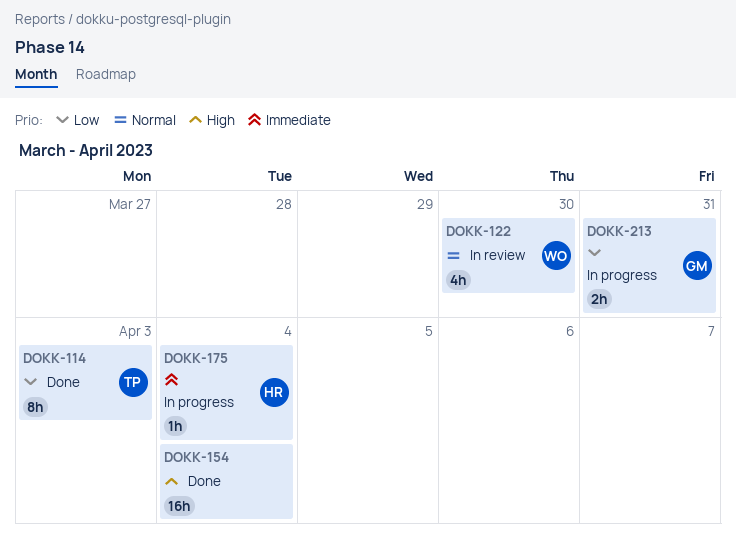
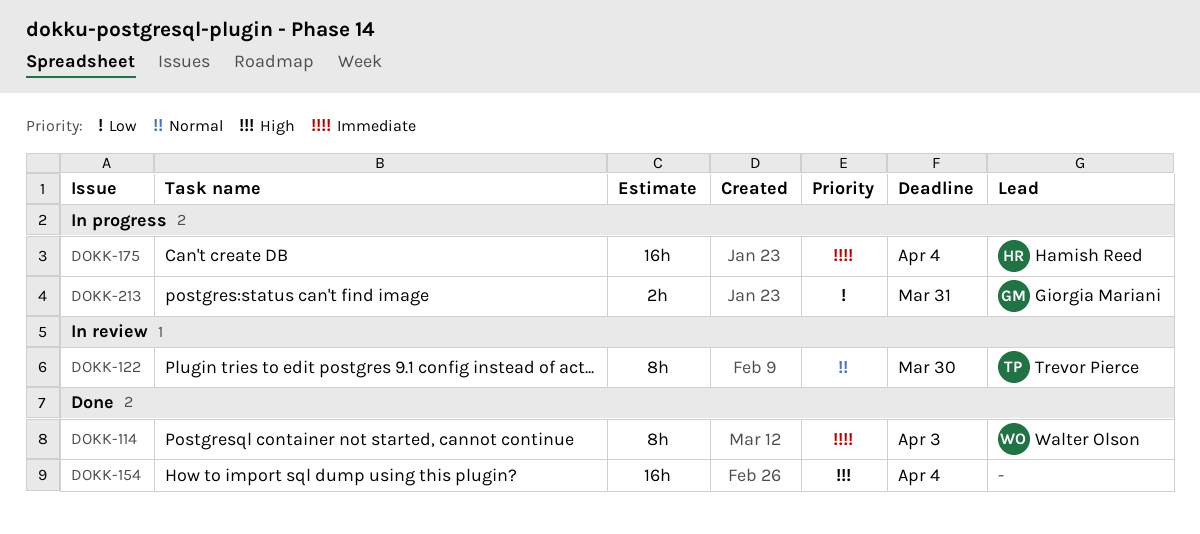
DOKK-114, owner: Trevor Pierce -> Walter Olson
DOKK-114, priority: Low -> Immediate
DOKK-122, owner: Walter Olson -> Trevor Pierce
DOKK-122, estimate: 4h -> 8h
DOKK-175, estimate: 1h -> 16h

